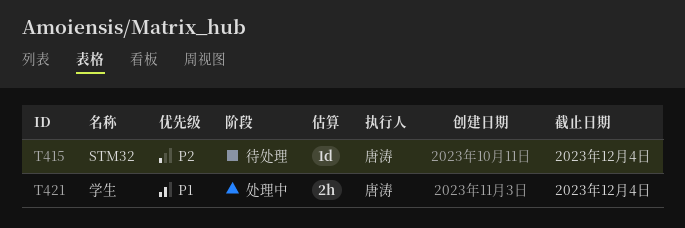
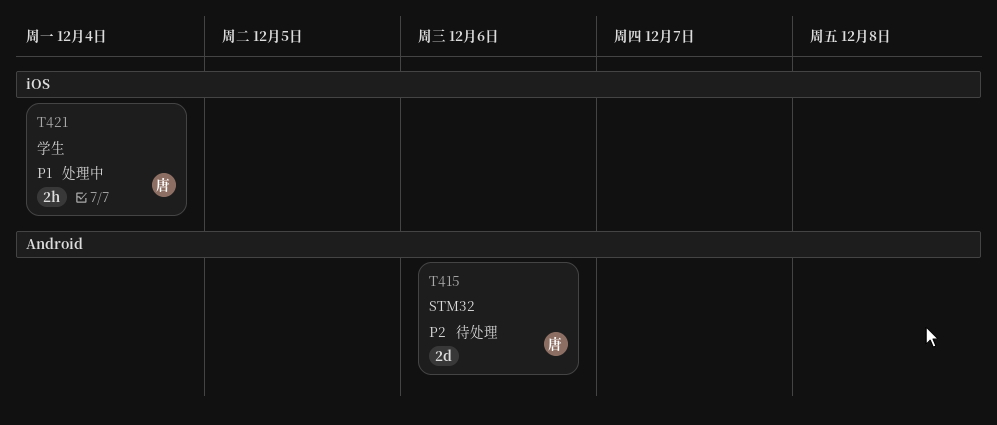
T415, estimate: 1d -> 2d
T415, due: Dec 4 -> Dec 6

